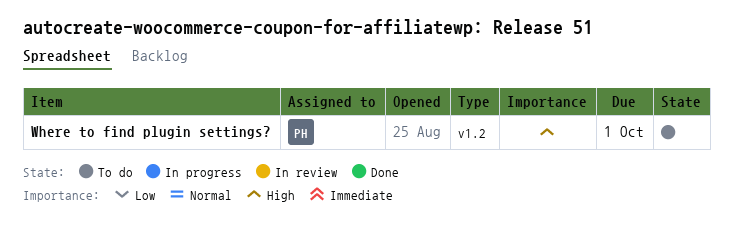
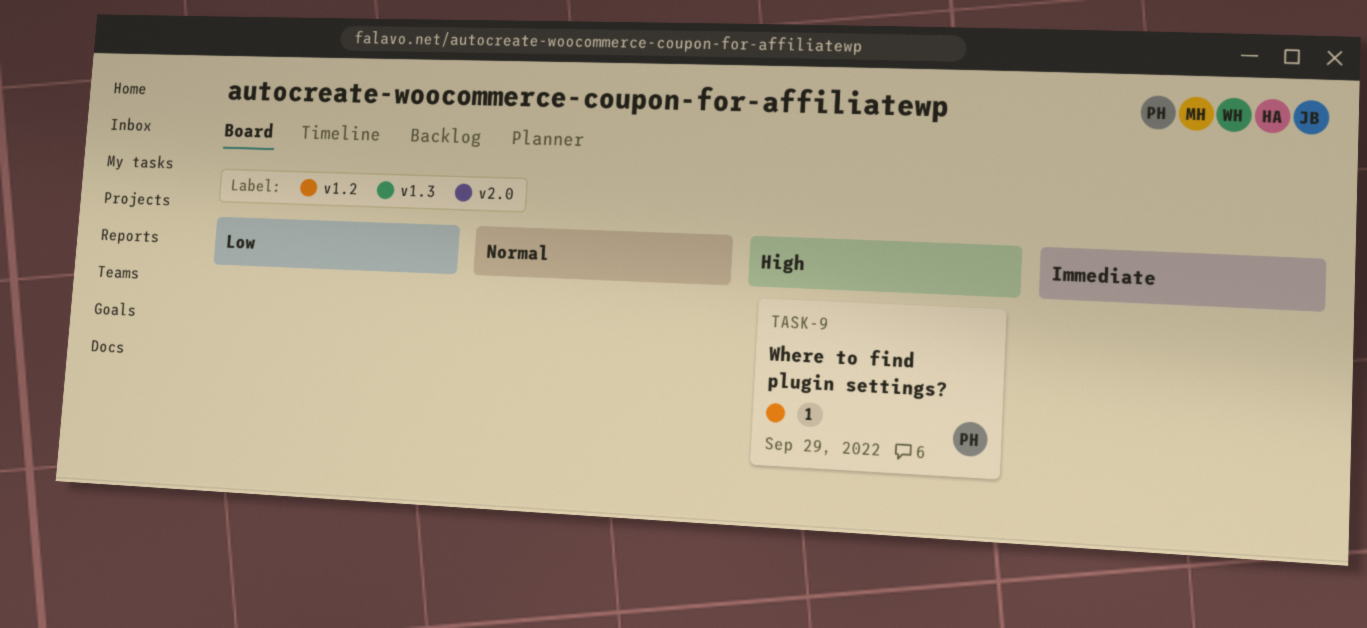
Where to find plugin settings?, due: Oct 1 -> Sep 29

